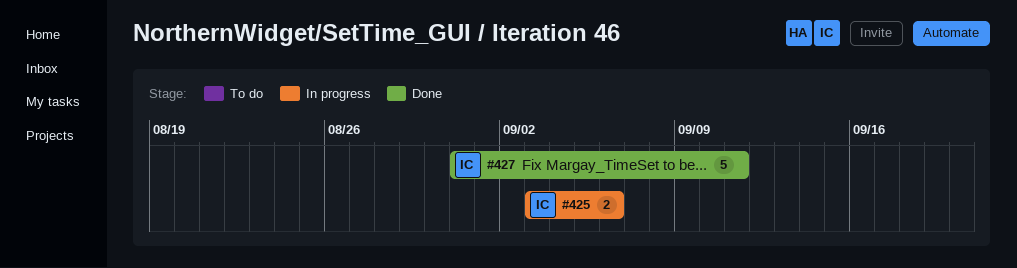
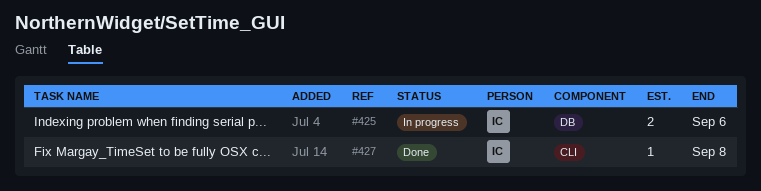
#427, estimate: 5 -> 1
#427, due: Sep 11 -> Sep 8

